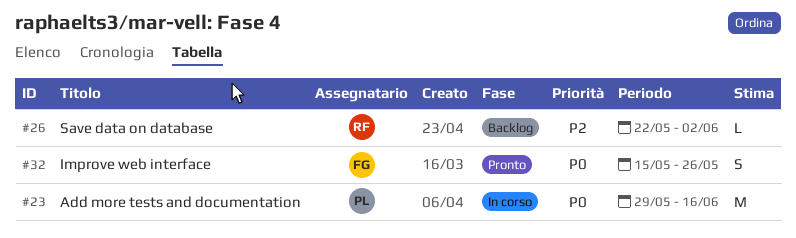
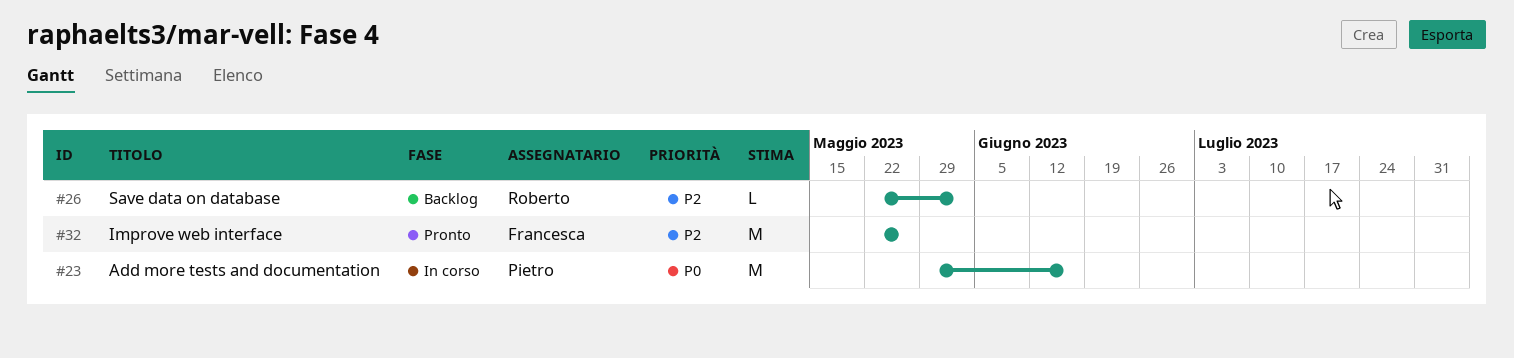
#32, priority: P0 -> P2
#32, estimate: S -> M
#32, start: May 15 -> May 22

